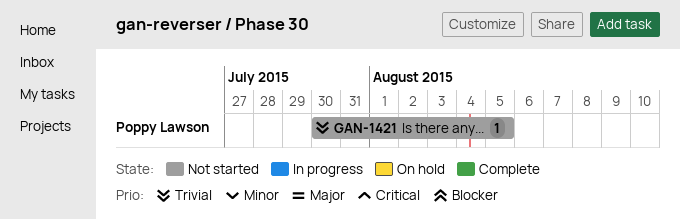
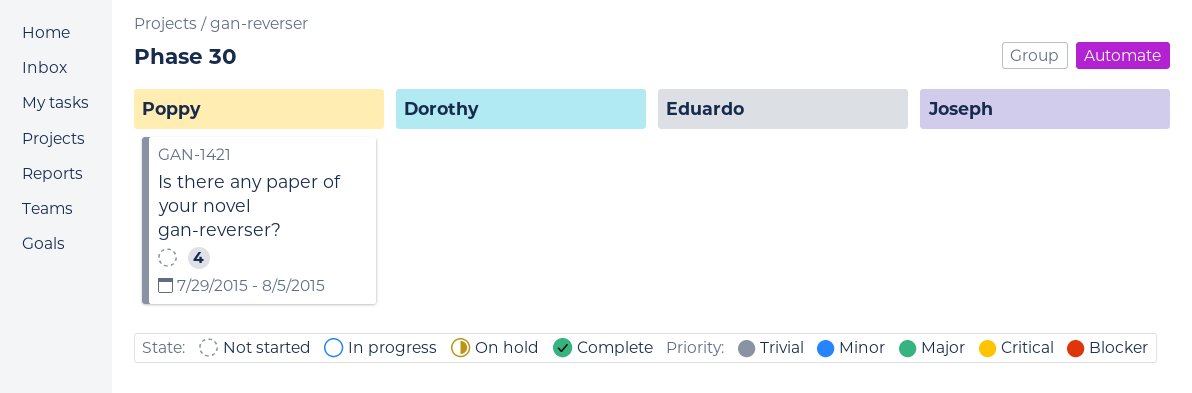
GAN-1421, estimate: 1 -> 4
GAN-1421, start: Jul 30 -> Jul 29

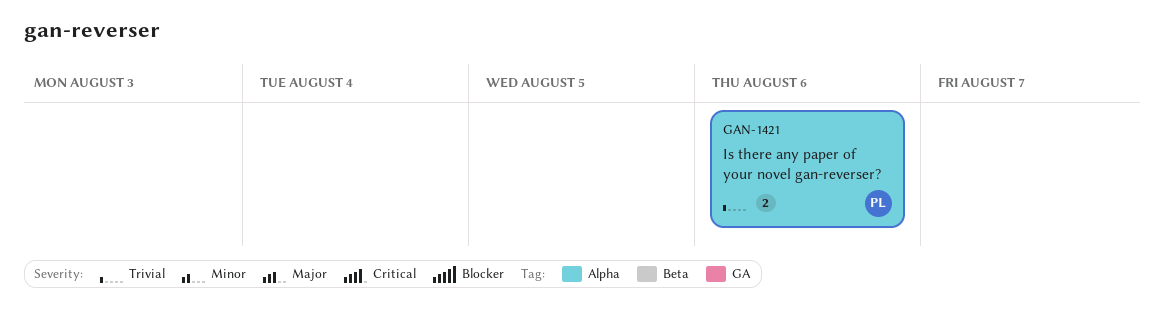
GAN-1421, estimate: 4 -> 2
GAN-1421, due: Aug 5 -> Aug 6

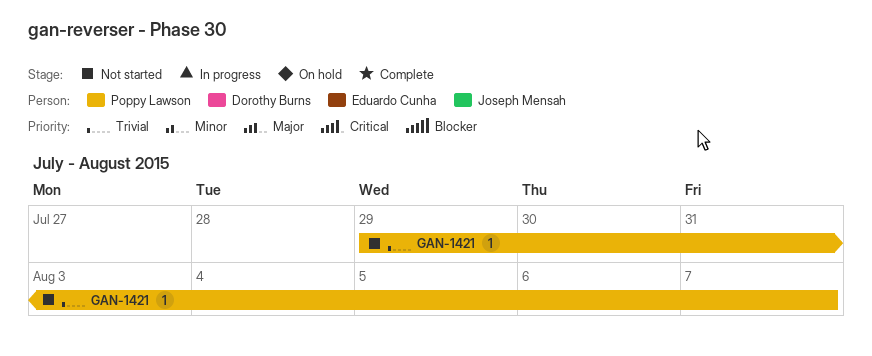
GAN-1421, estimate: 2 -> 1
GAN-1421, due: Aug 6 -> Aug 7

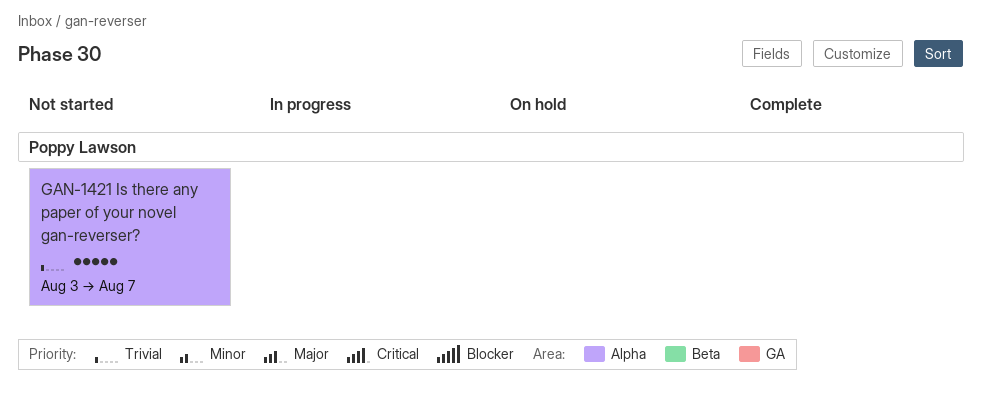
GAN-1421, estimate: 1 -> 5
GAN-1421, start: Jul 29 -> Aug 3

